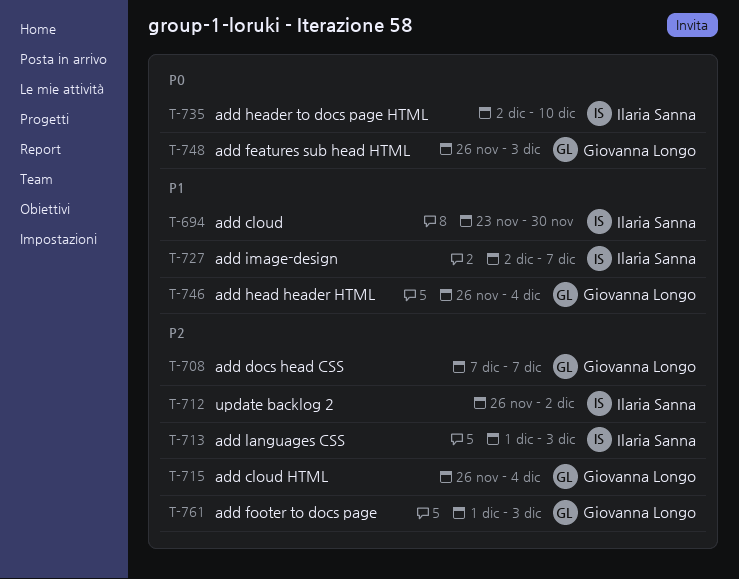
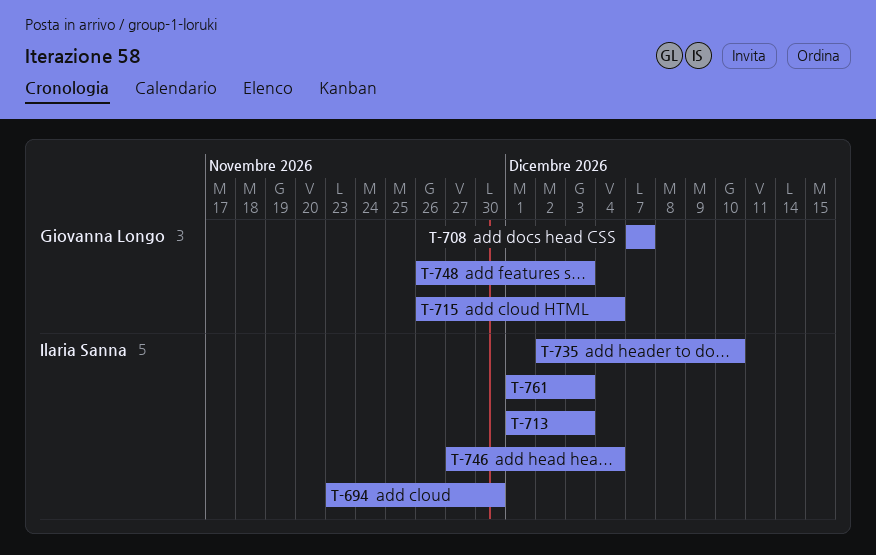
T-712: present -> none
T-727: present -> none
T-746, owner: Giovanna Longo -> Ilaria Sanna
T-746, start: Nov 26 -> Nov 27
T-761, owner: Giovanna Longo -> Ilaria Sanna

